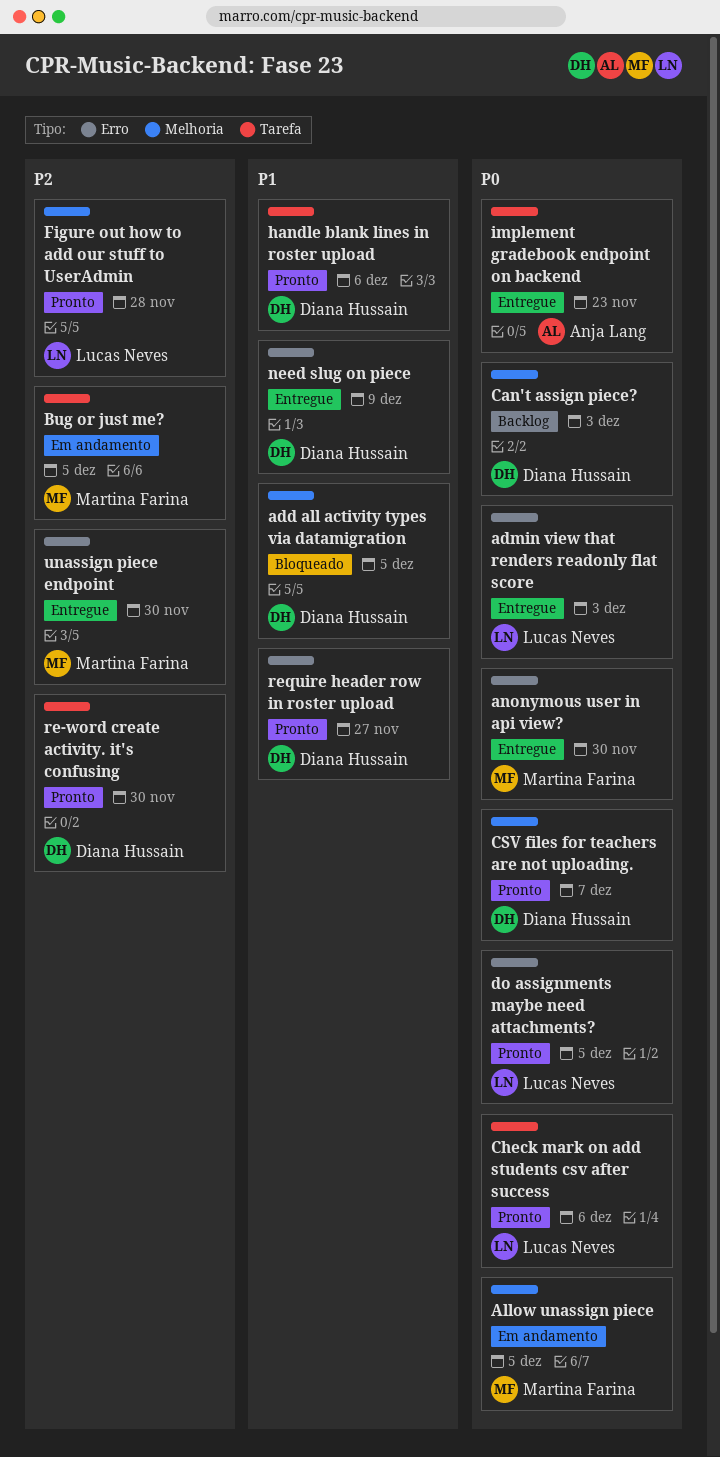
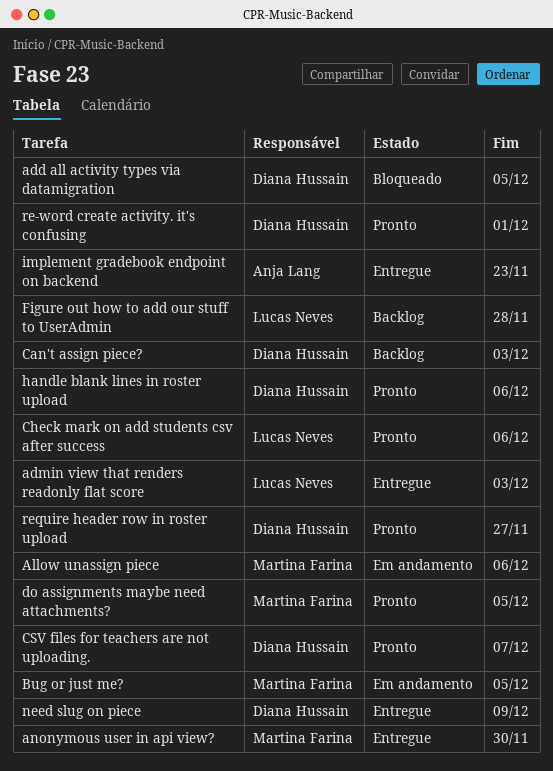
Allow unassign piece, due: Dec 5 -> Dec 6
do assignments maybe need attachments?, owner: Lucas Neves -> Martina Farina
Figure out how to add our stuff to UserAdmin, status: Pronto -> Backlog
re-word create activity. it's confusing, due: Nov 30 -> Dec 1
unassign piece endpoint: present -> none

